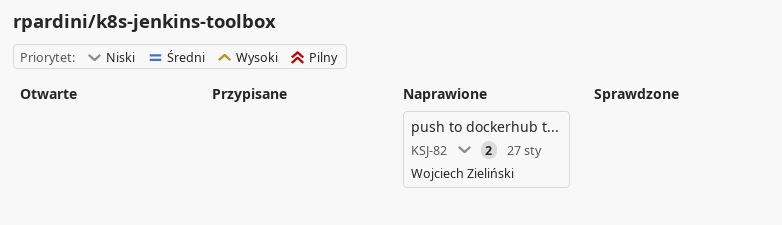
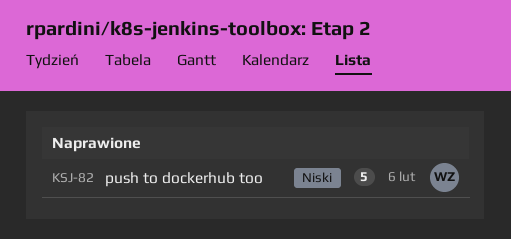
KSJ-82, estimate: 2 -> 5
KSJ-82, due: Jan 27 -> Feb 6

